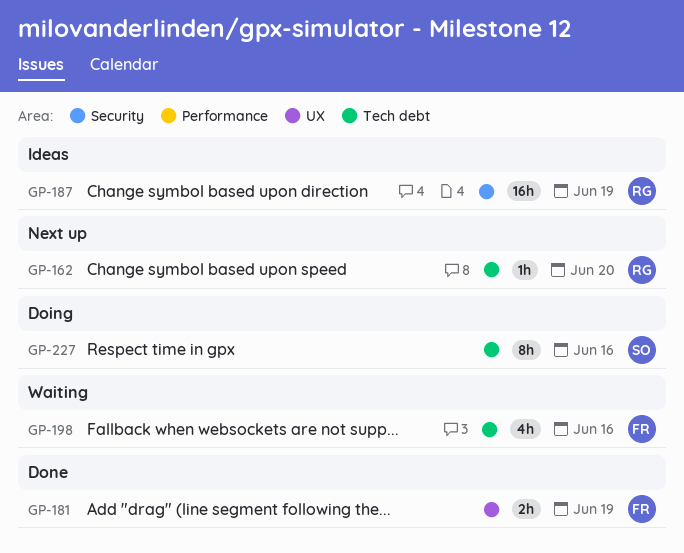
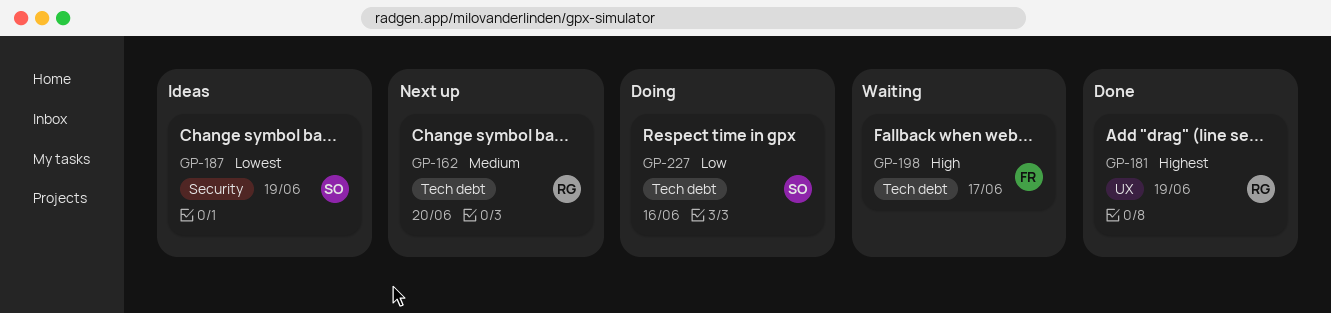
GP-181, owner: FR -> RG
GP-187, owner: RG -> SO
GP-198, due: Jun 16 -> Jun 17

